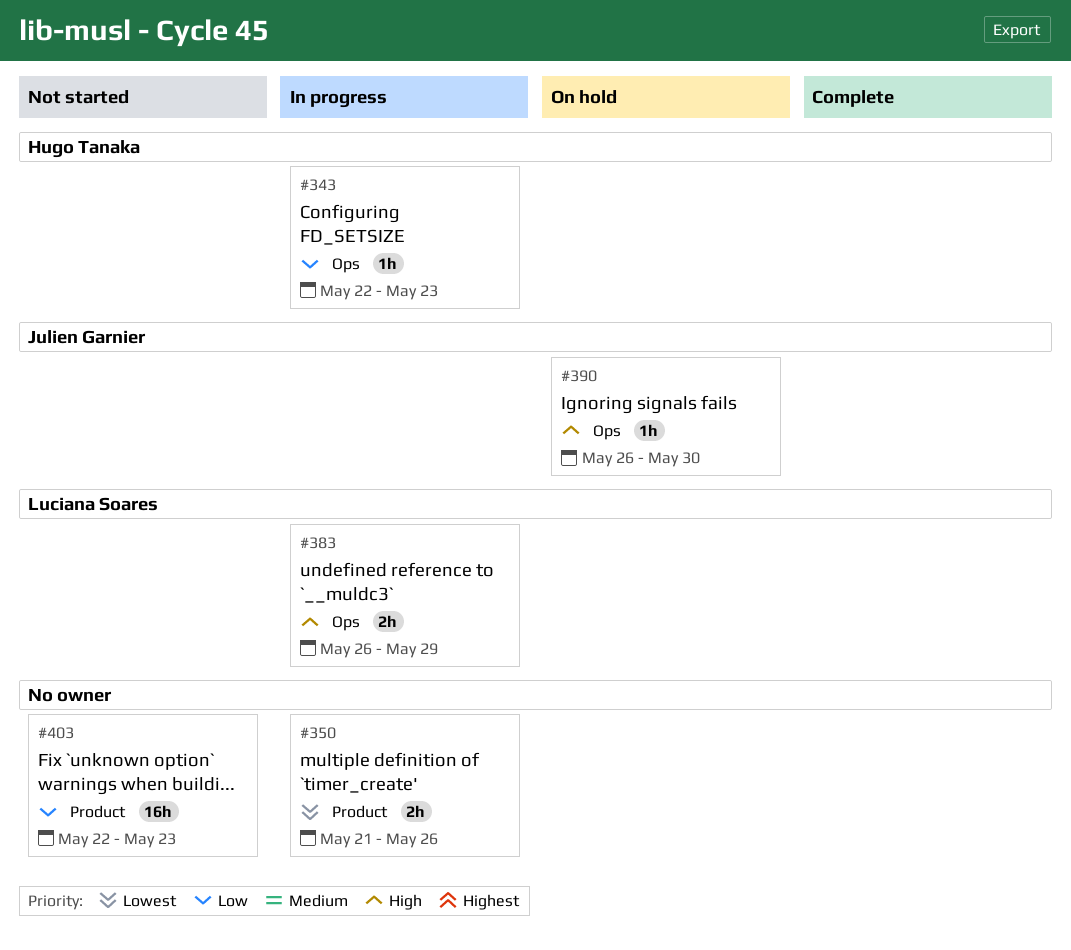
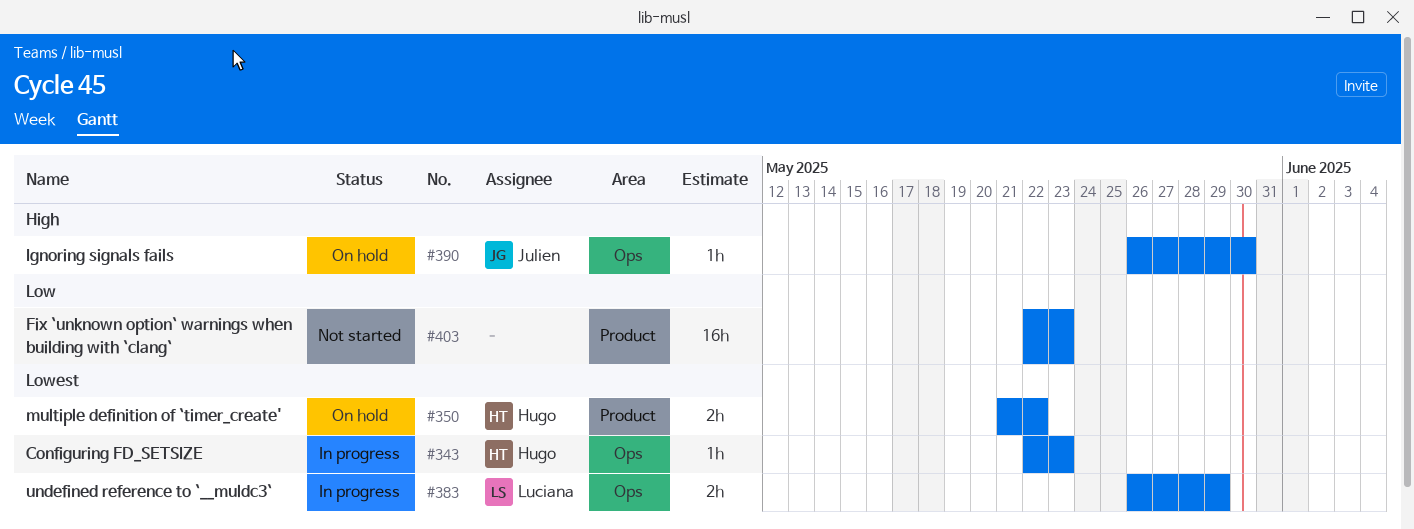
#343, priority: Low -> Lowest
#350, status: In progress -> On hold
#350, owner: none -> Hugo Tanaka
#350, due: May 26 -> May 22
#383, priority: High -> Lowest

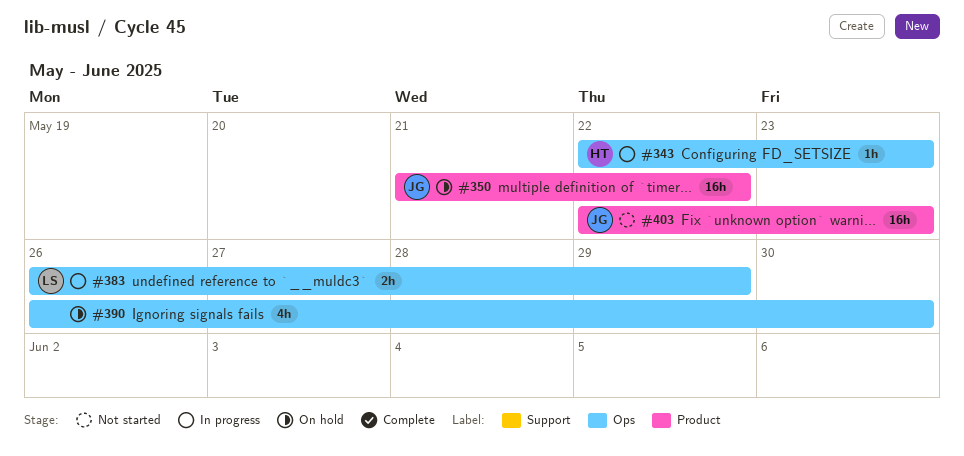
#350, owner: Hugo -> Julien
#350, estimate: 2h -> 16h
#390, owner: Julien -> none
#390, estimate: 1h -> 4h
#403, owner: none -> Julien

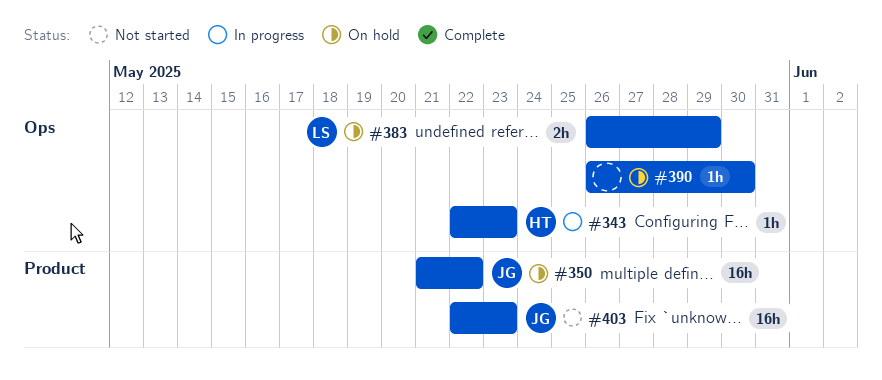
#383, status: In progress -> On hold
#390, estimate: 4h -> 1h

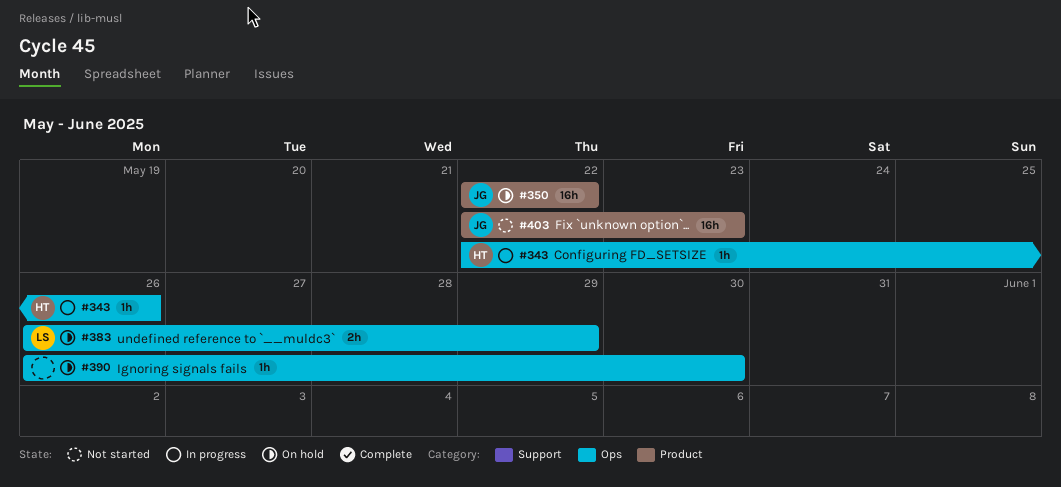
#343, due: May 23 -> May 26
#350, start: May 21 -> May 22

